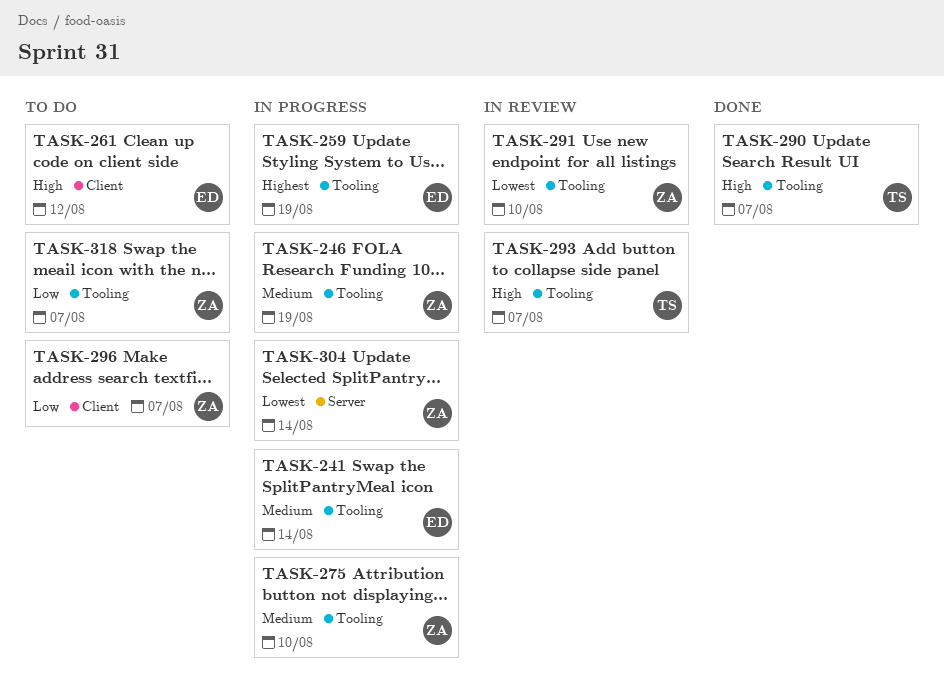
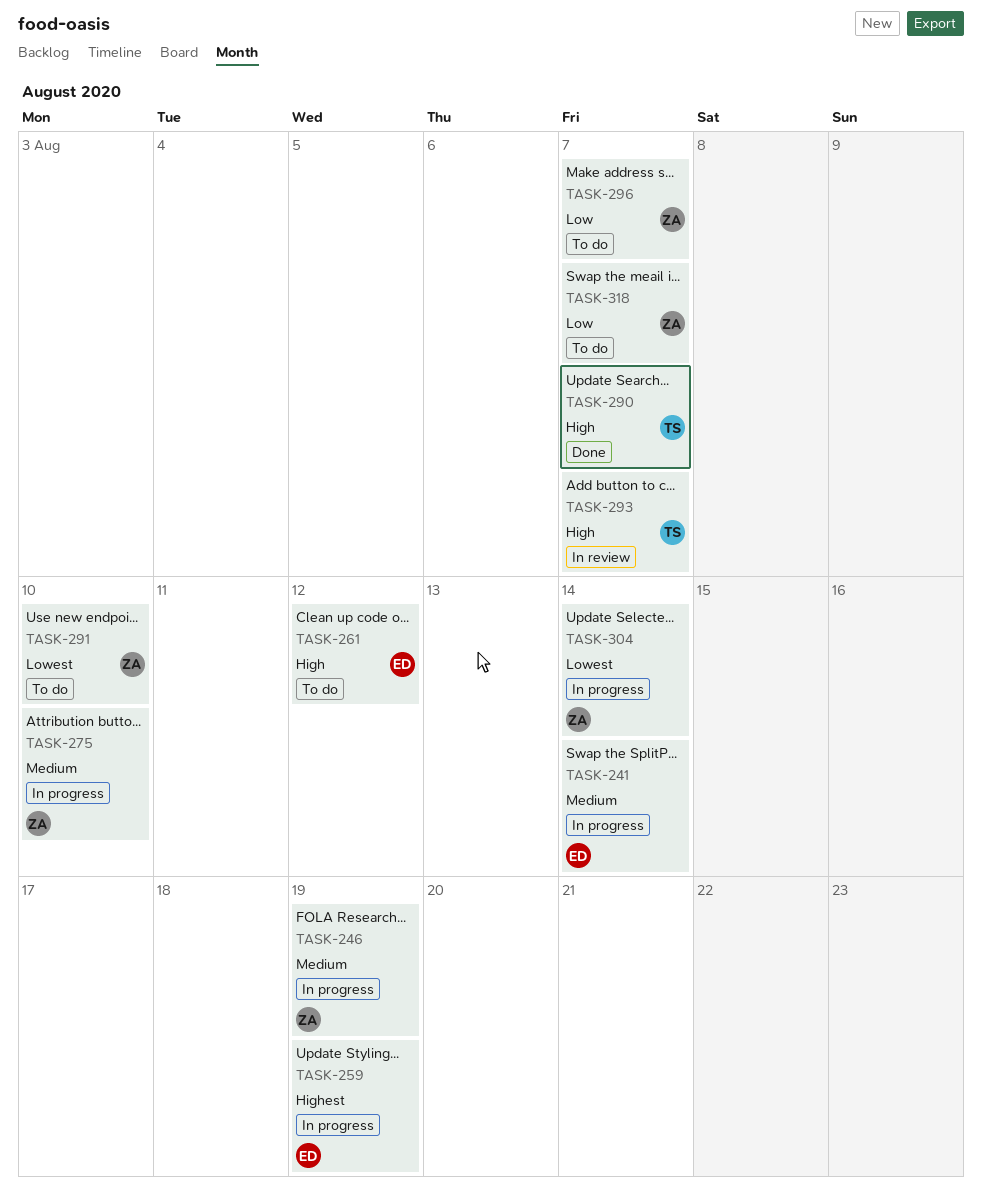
TASK-291, status: In review -> To do

